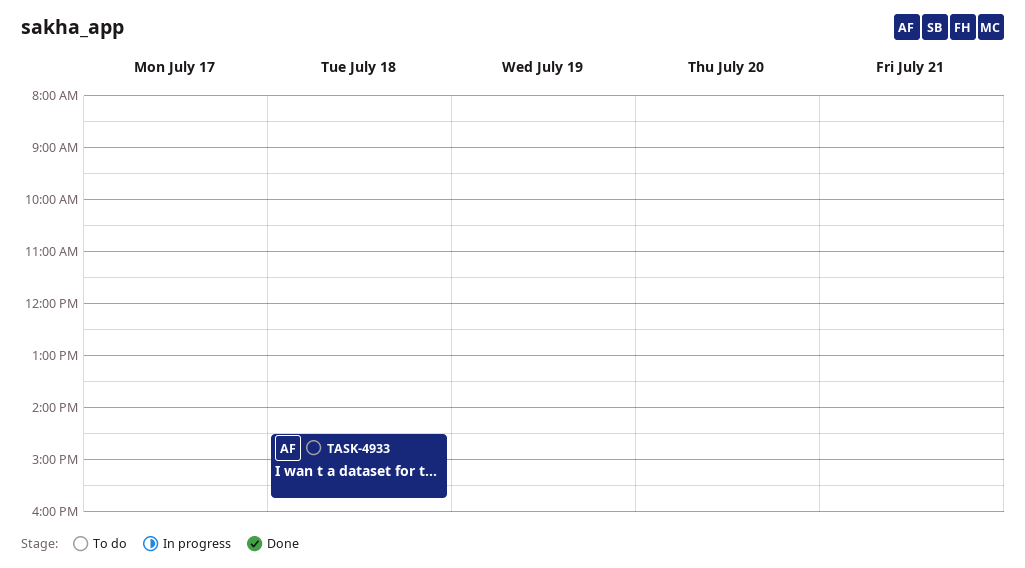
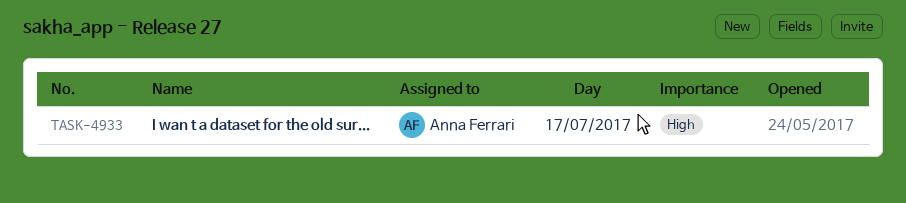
TASK-4933, day: Jul 18 -> Jul 17

